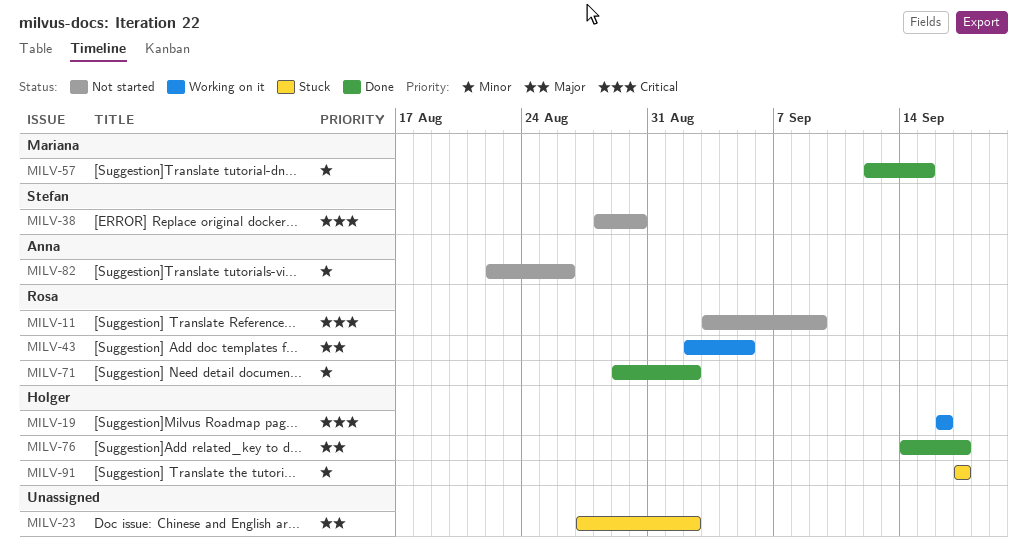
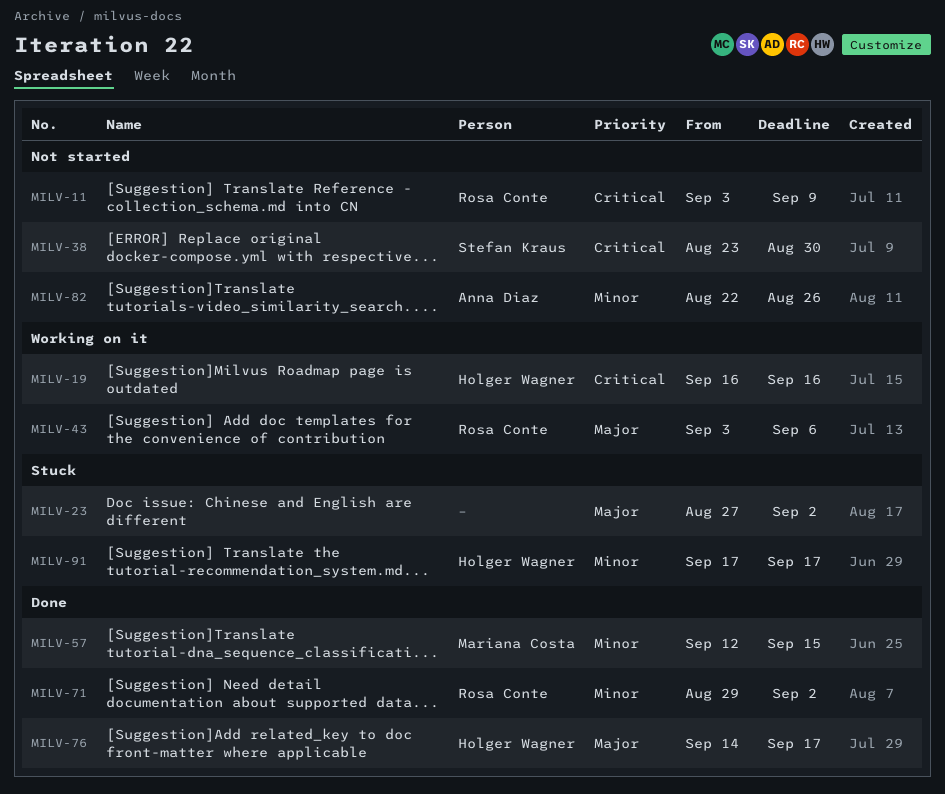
MILV-38, start: Aug 28 -> Aug 23
MILV-43, start: Sep 2 -> Sep 3
MILV-43, due: Sep 5 -> Sep 6

